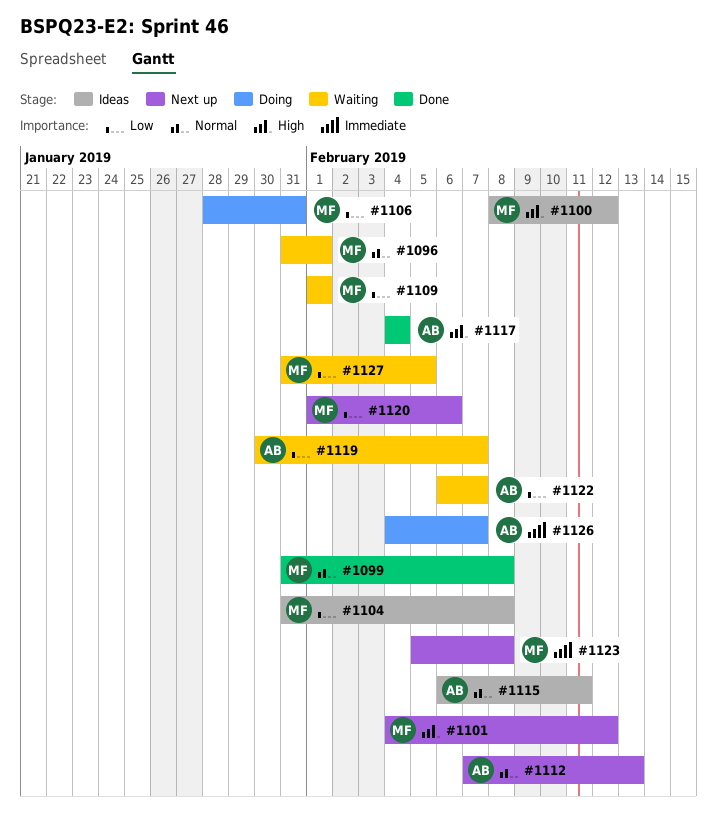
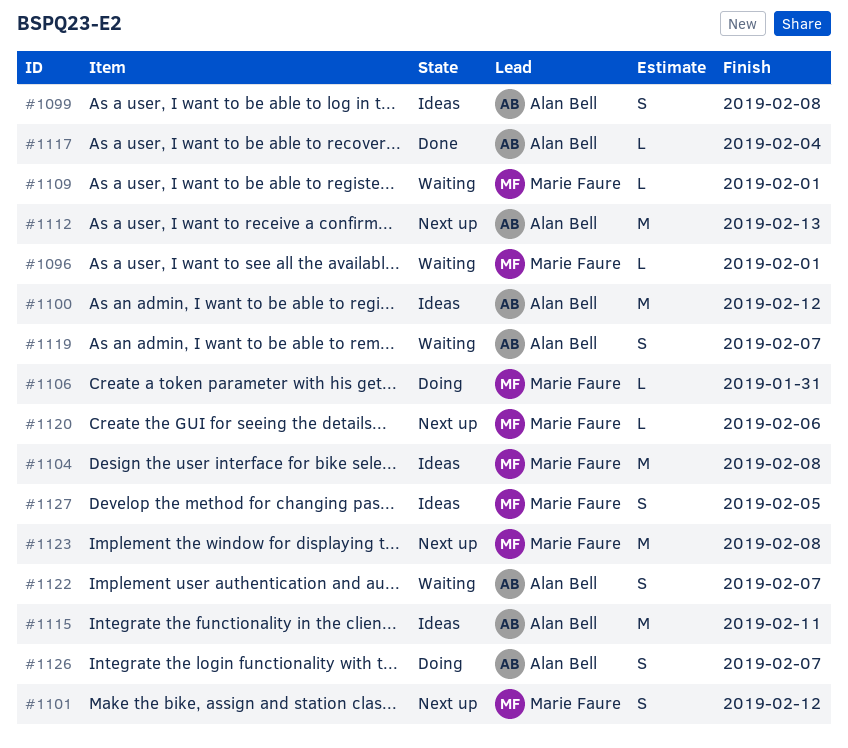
#1099, status: Done -> Ideas
#1099, owner: Marie Faure -> Alan Bell
#1100, owner: Marie Faure -> Alan Bell
#1127, status: Waiting -> Ideas

